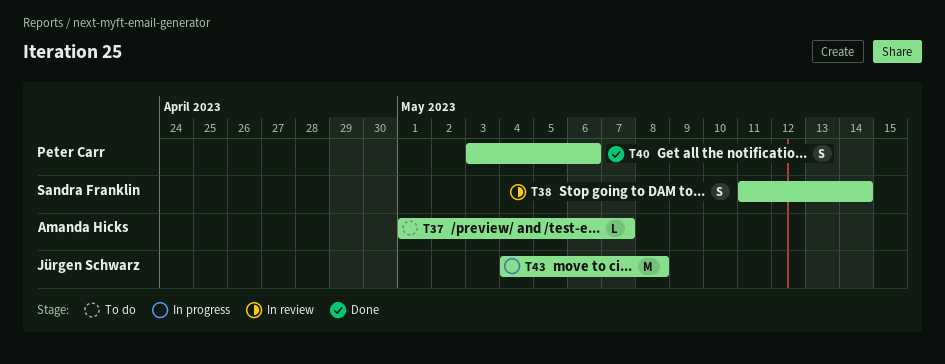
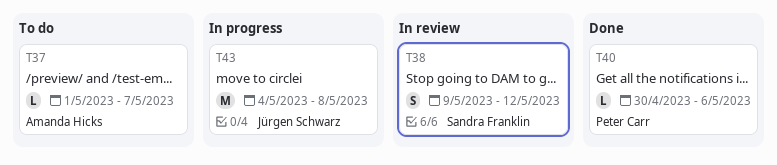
T38, start: May 11 -> May 9
T38, due: May 14 -> May 12
T40, estimate: S -> L
T40, start: May 3 -> Apr 30

